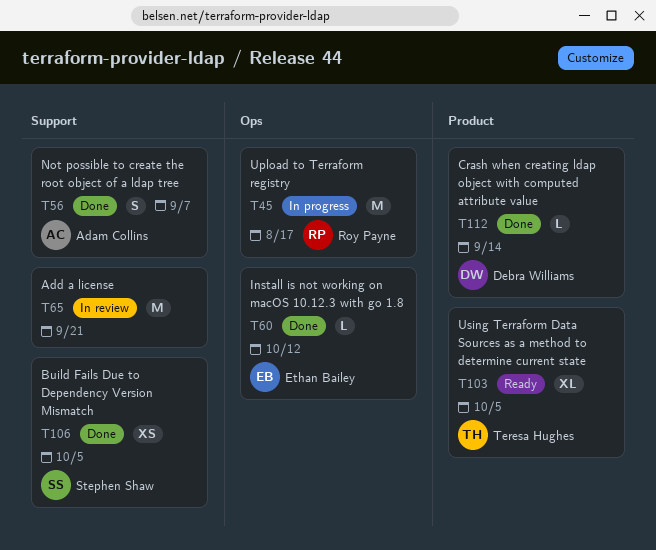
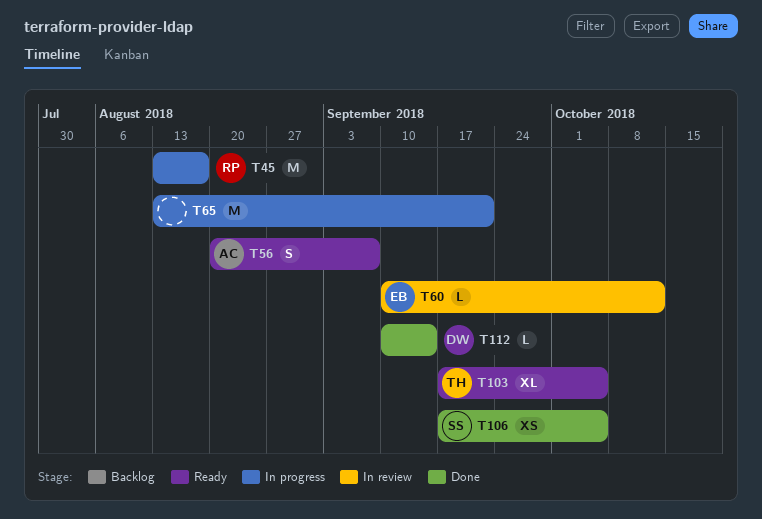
T56, status: Done -> Ready
T60, status: Done -> In review
T65, status: In review -> In progress

